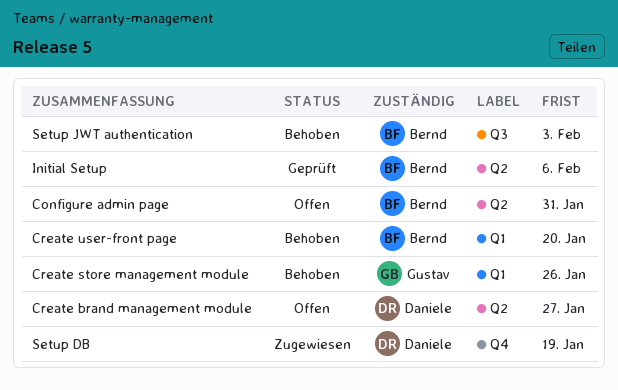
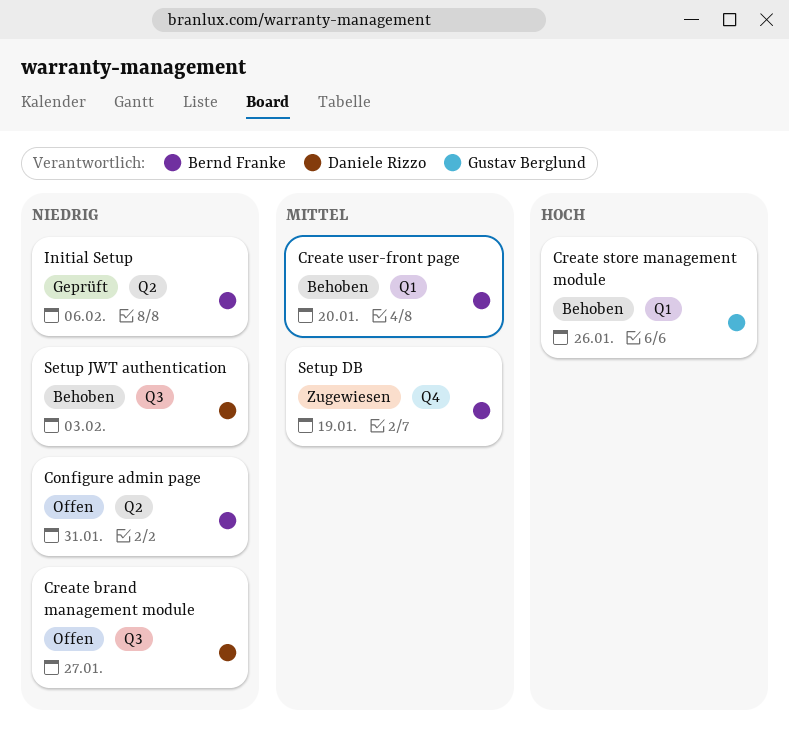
Create brand management module, label: Q2 -> Q3
Setup DB, owner: Daniele Rizzo -> Bernd Franke
Setup JWT authentication, owner: Bernd Franke -> Daniele Rizzo

